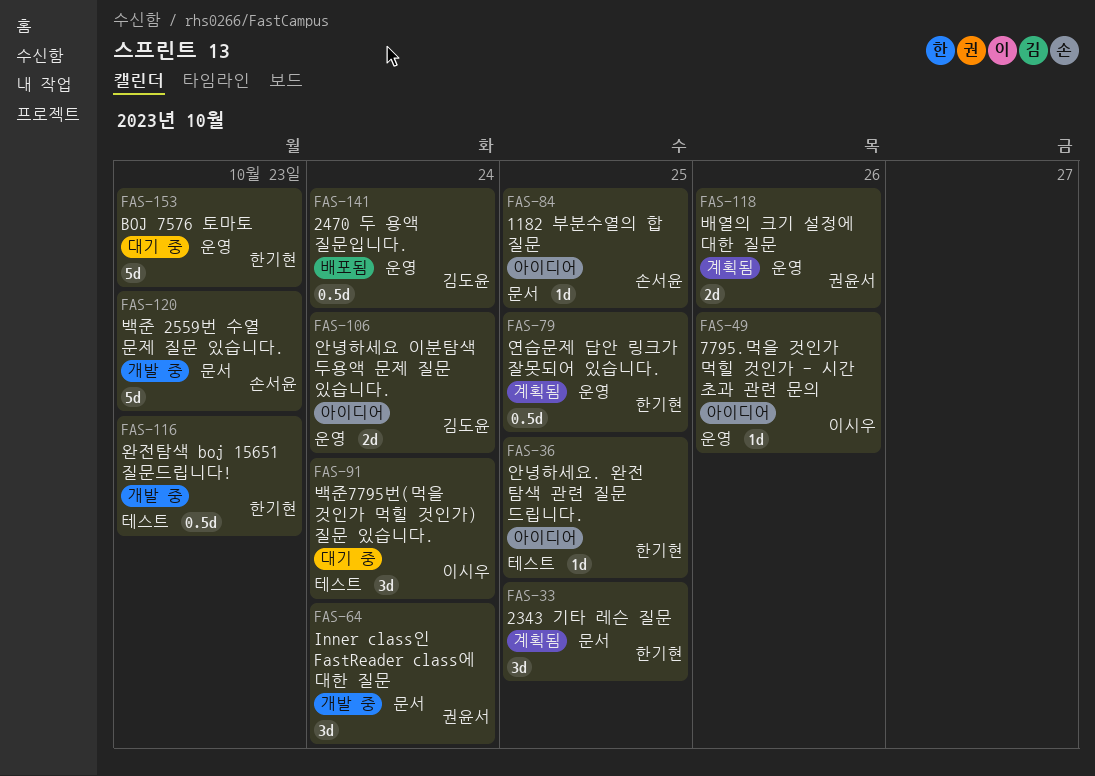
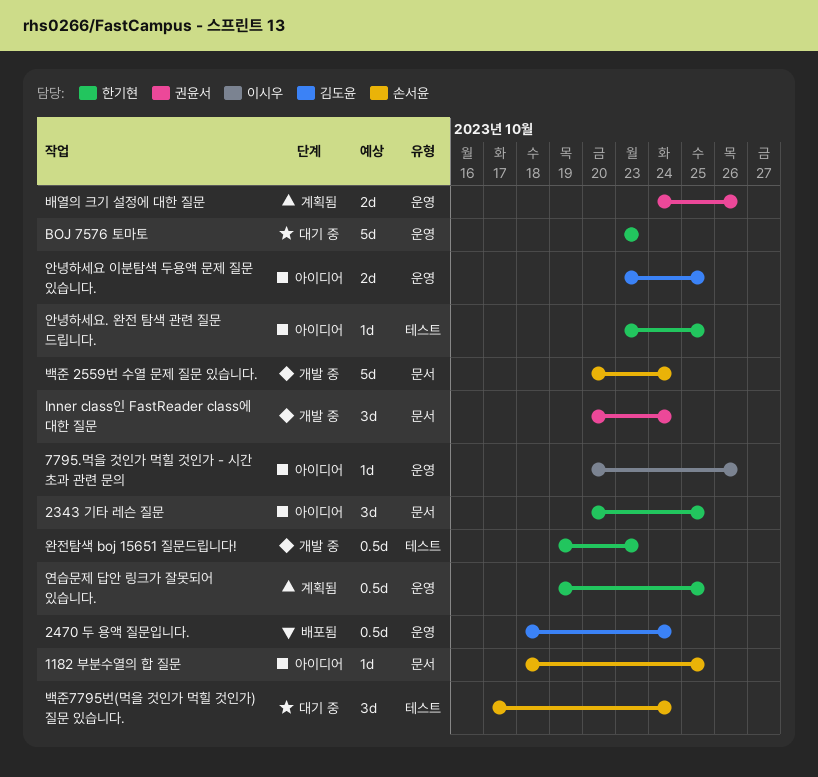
2343 기타 레슨 질문, status: 계획됨 -> 아이디어
백준 2559번 수열 문제 질문 있습니다., due: Oct 23 -> Oct 24
백준7795번(먹을 것인가 먹힐 것인가) 질문 있습니다., owner: 이시우 -> 손서윤
안녕하세요 이분탐색 두용액 문제 질문 있습니다., due: Oct 24 -> Oct 25

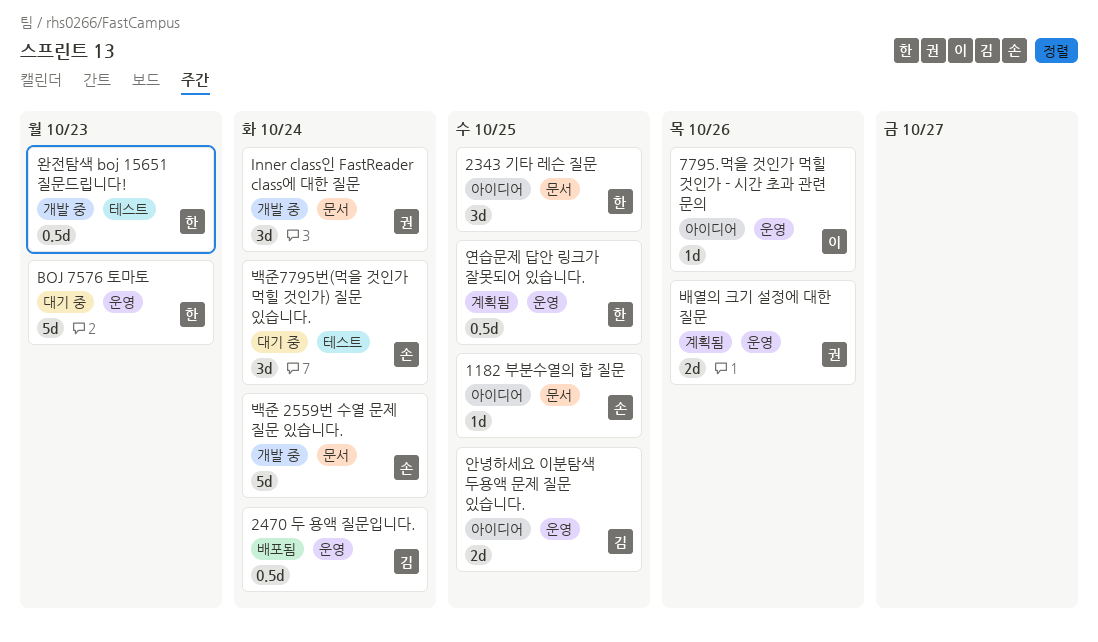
안녕하세요. 완전 탐색 관련 질문 드립니다.: present -> none

